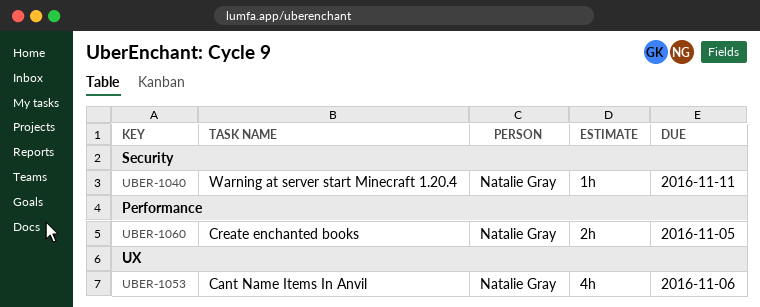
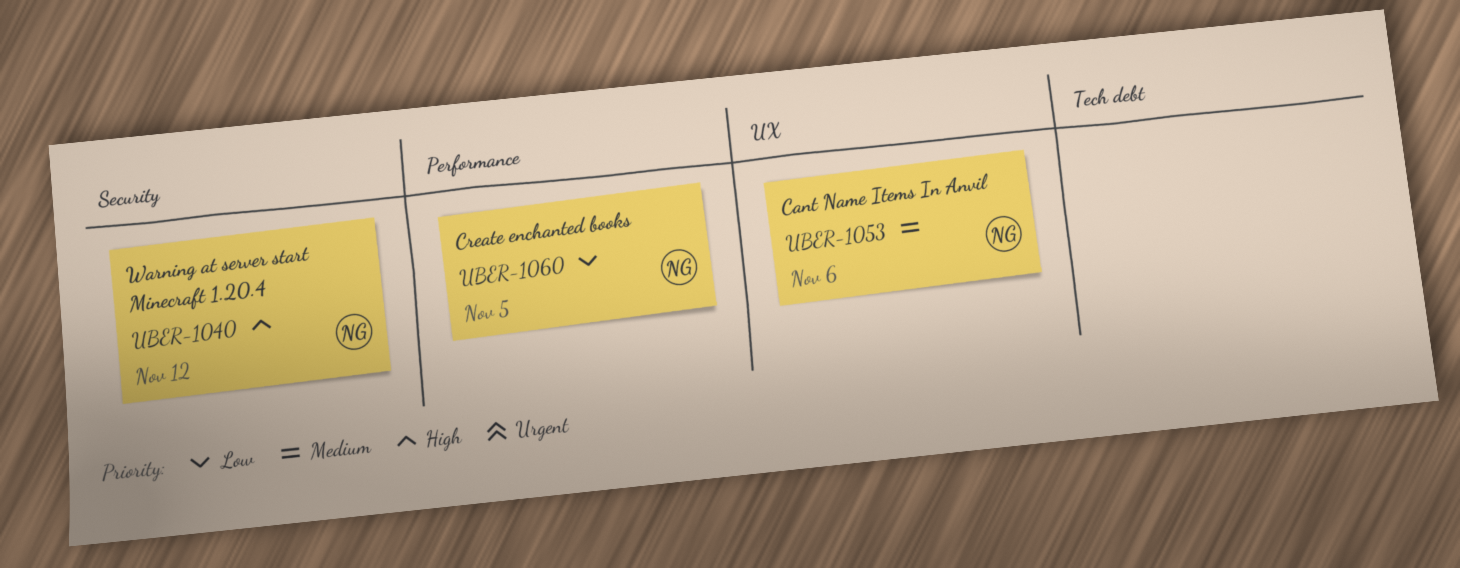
UBER-1040, due: Nov 11 -> Nov 12

